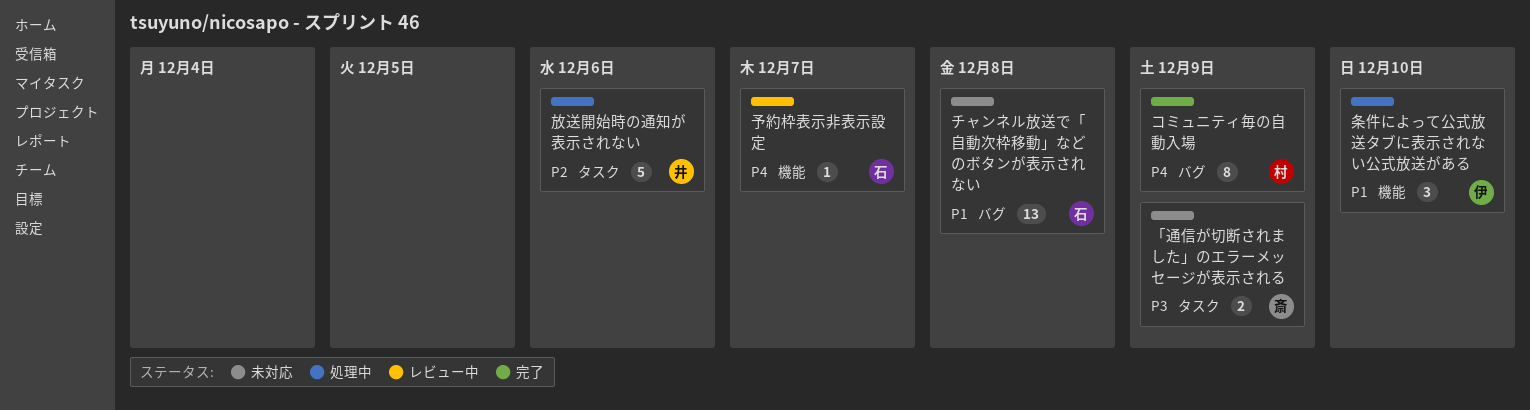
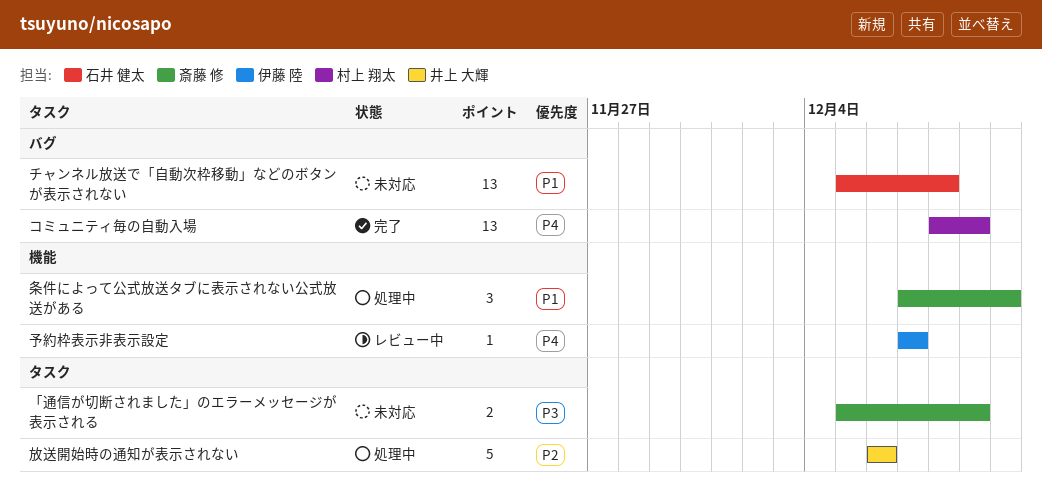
コミュニティ毎の自動入場, estimate: 8 -> 13
予約枠表示非表示設定, owner: 石井 健太 -> 伊藤 陸
条件によって公式放送タブに表示されない公式放送がある, owner: 伊藤 陸 -> 斎藤 修

